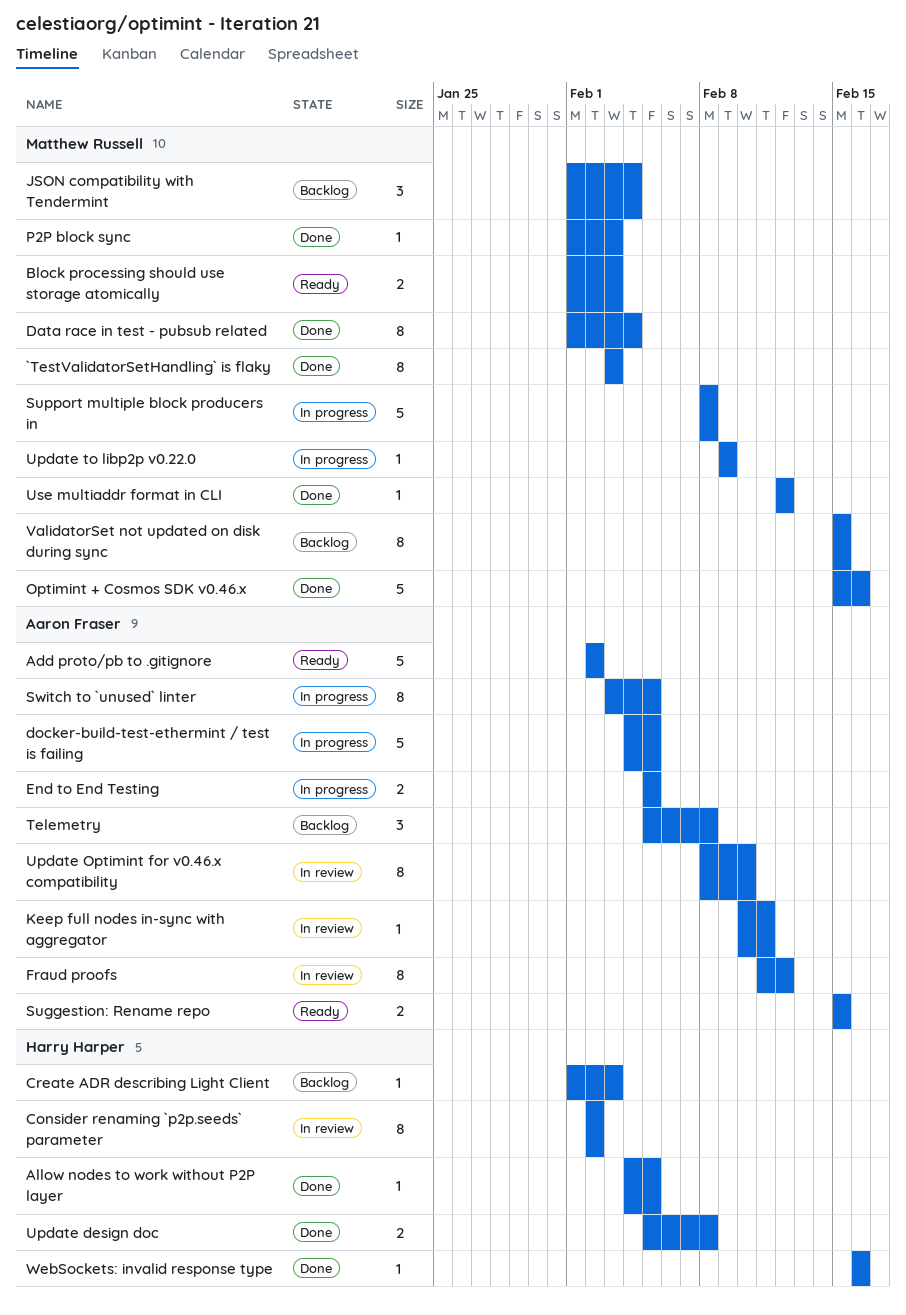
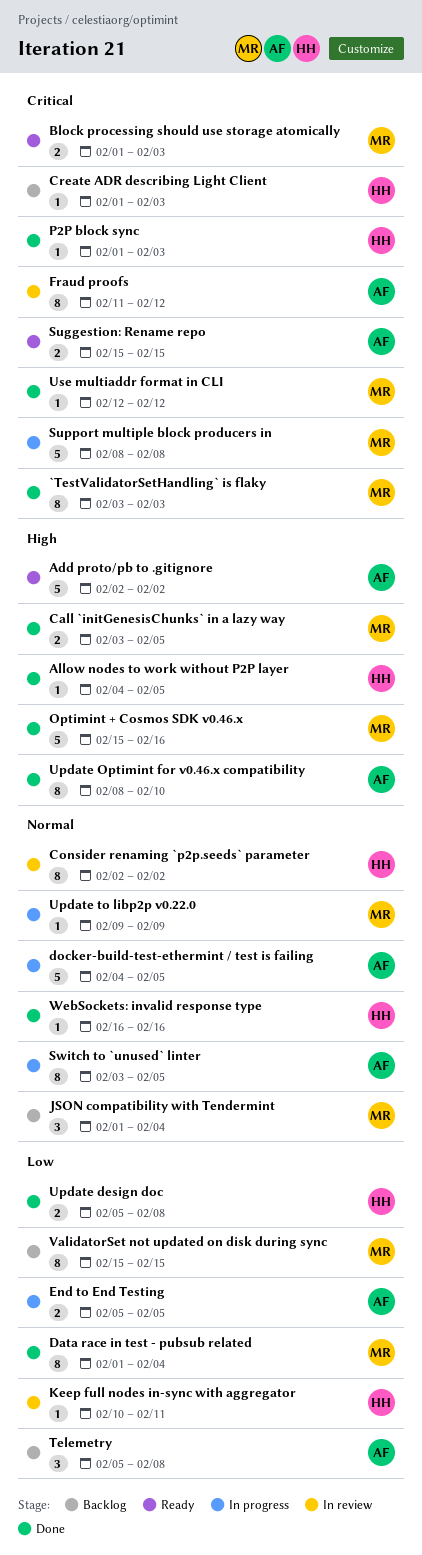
Call `initGenesisChunks` in a lazy way: none -> present
Keep full nodes in-sync with aggregator, owner: Aaron Fraser -> Harry Harper
P2P block sync, owner: Matthew Russell -> Harry Harper
Update Optimint for v0.46.x compatibility, status: In review -> Done

